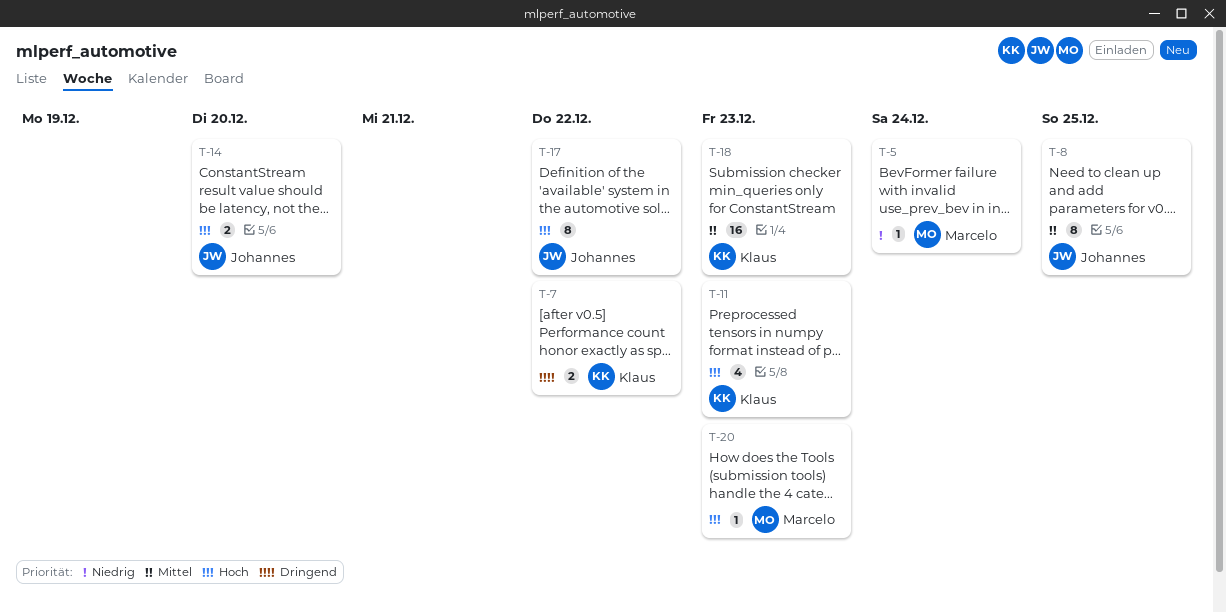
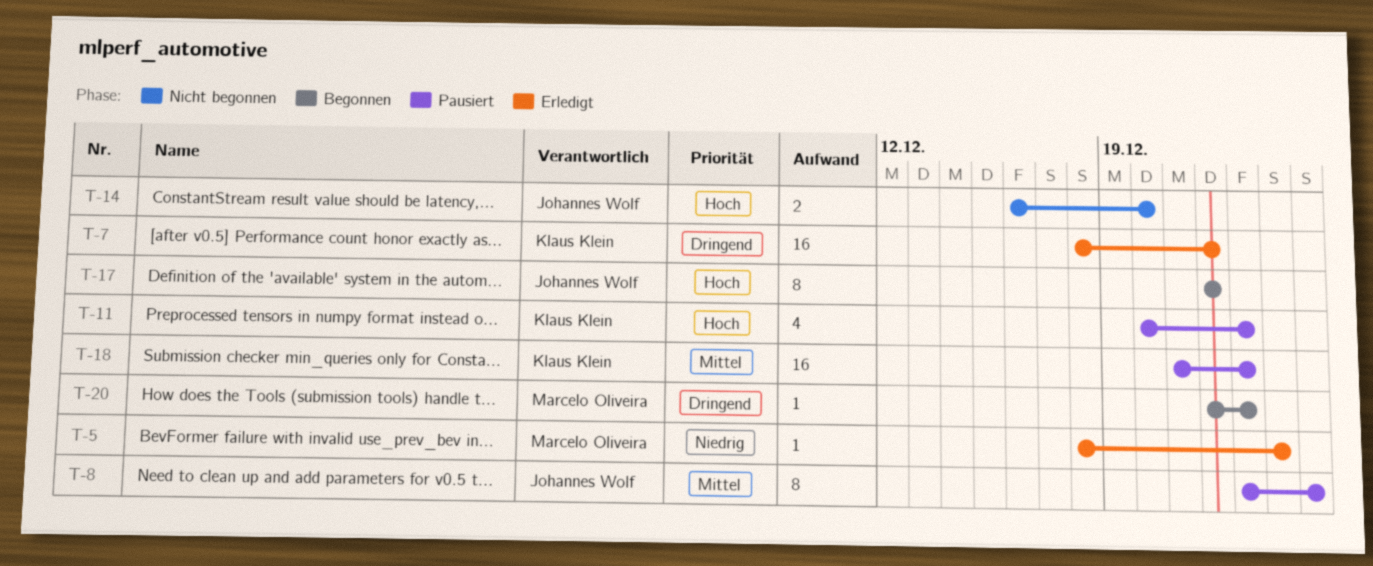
T-7, estimate: 2 -> 16
T-20, priority: Hoch -> Dringend

